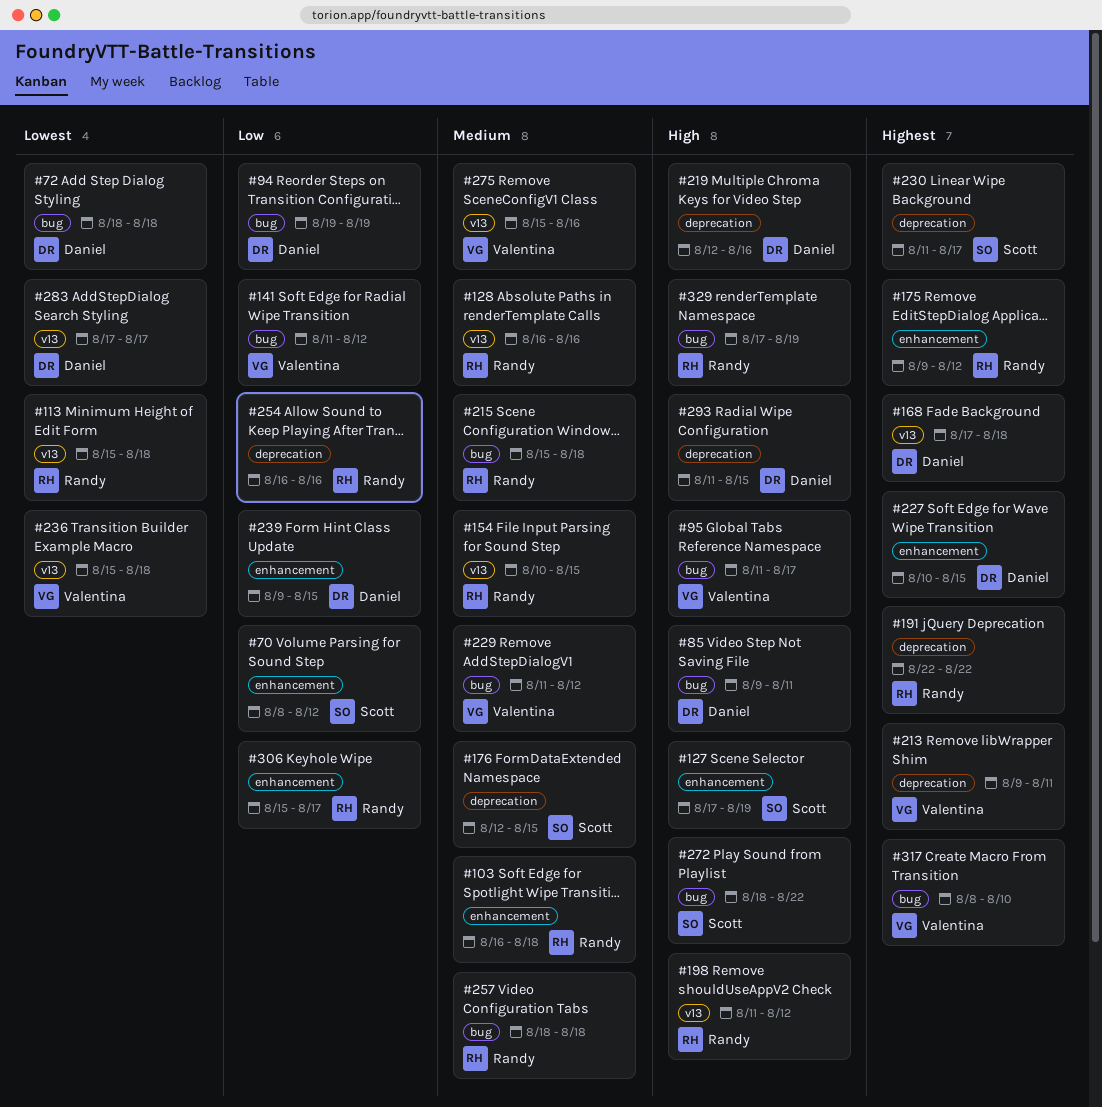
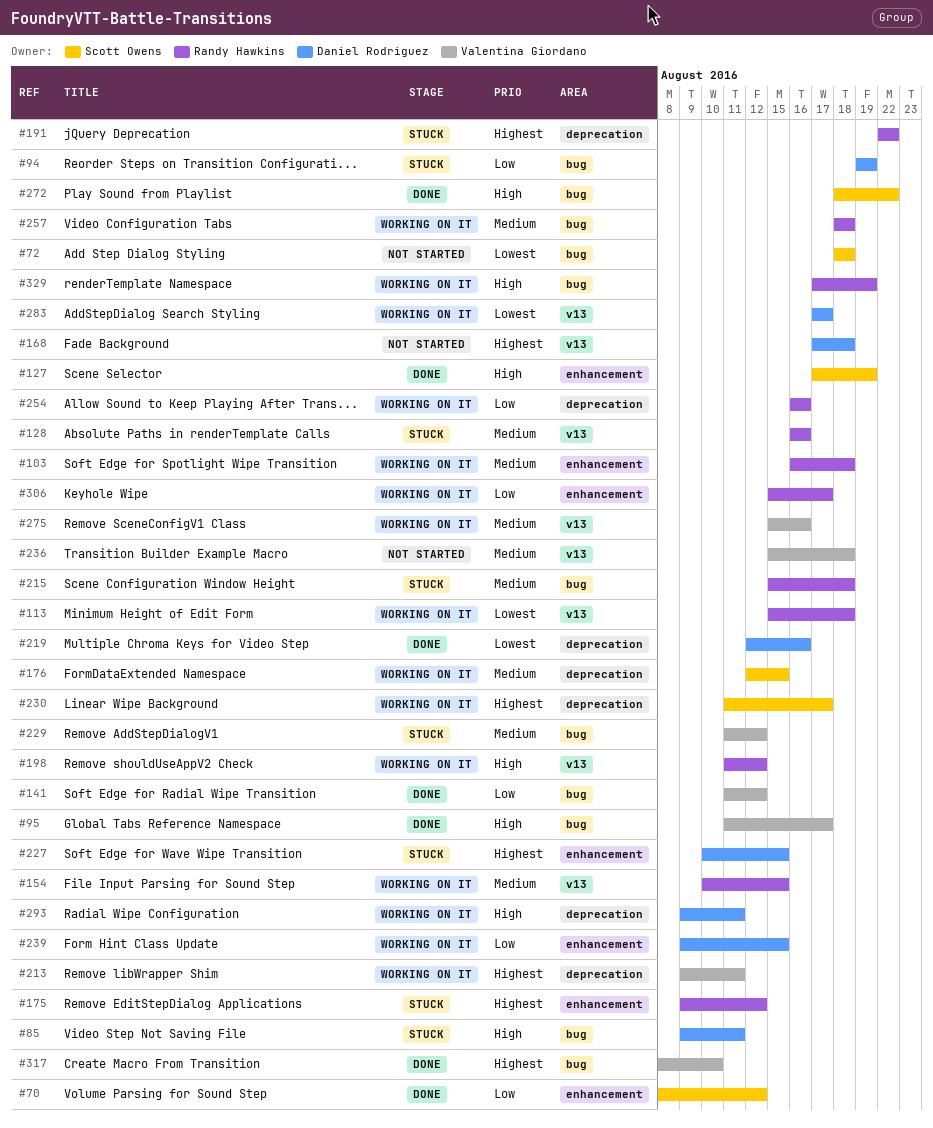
#72, owner: Daniel Rodriguez -> Scott Owens
#219, priority: High -> Lowest
#236, priority: Lowest -> Medium
#293, start: Aug 11 -> Aug 9
#293, due: Aug 15 -> Aug 11

